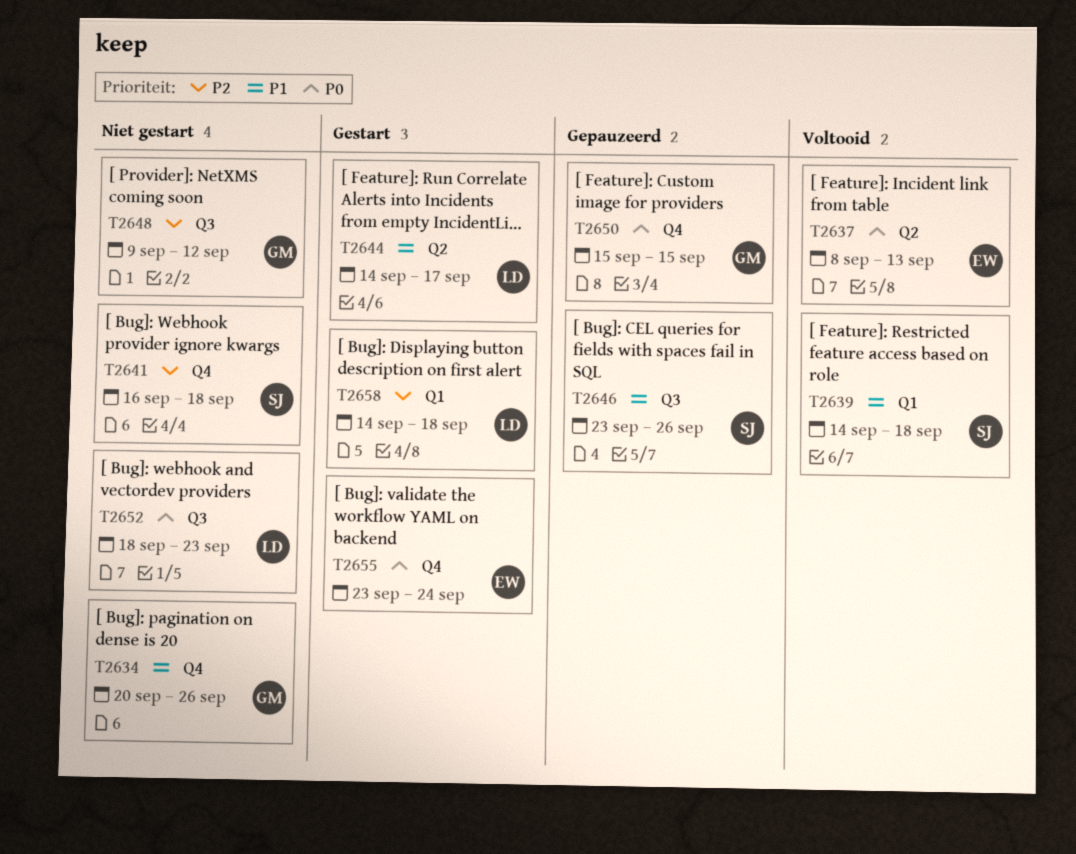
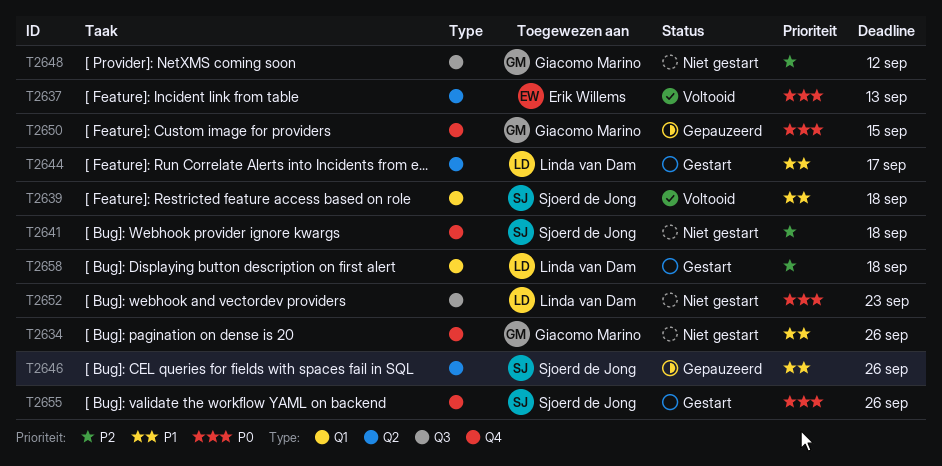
T2646, label: Q3 -> Q2
T2655, owner: Erik Willems -> Sjoerd de Jong
T2655, due: Sep 24 -> Sep 26

